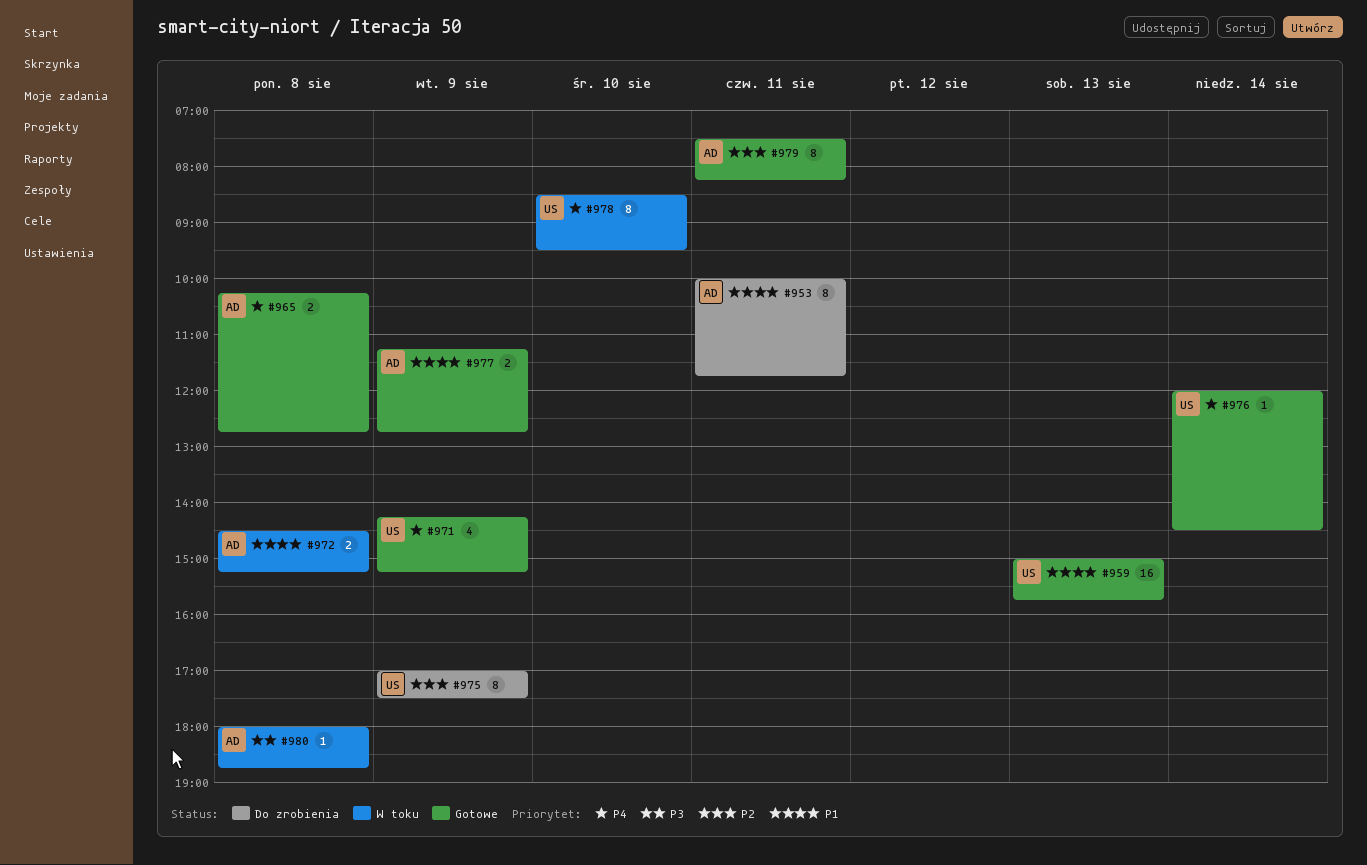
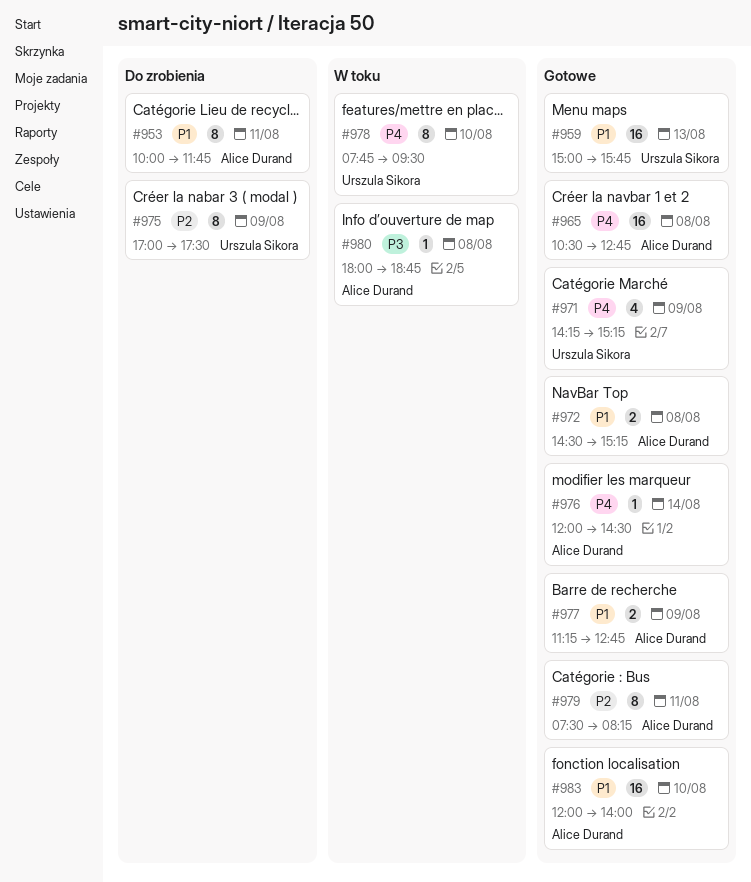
#965, estimate: 2 -> 16
#965, begins: 10:15 -> 10:30
#972, status: W toku -> Gotowe
#976, owner: Urszula Sikora -> Alice Durand
#978, begins: 08:30 -> 07:45
#983: none -> present

